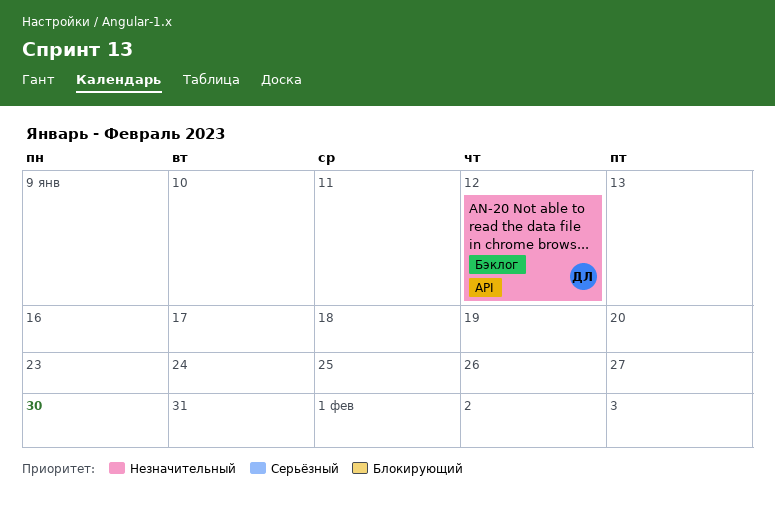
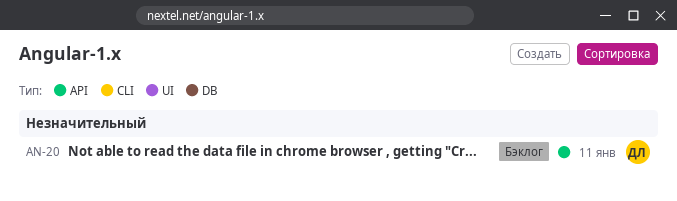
AN-20, due: Jan 12 -> Jan 11

